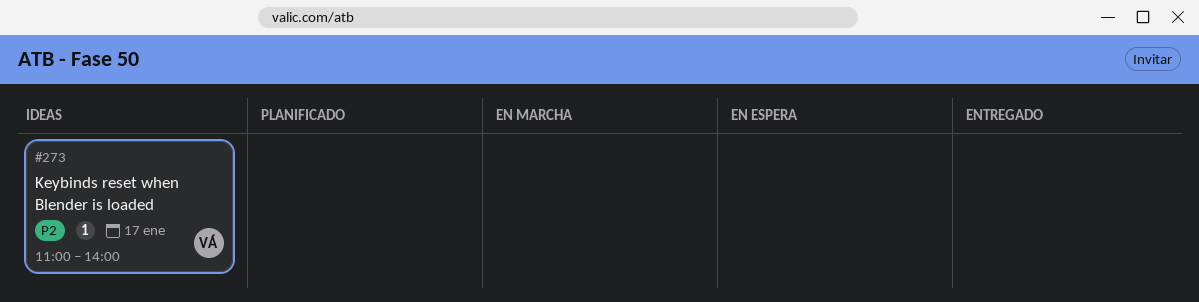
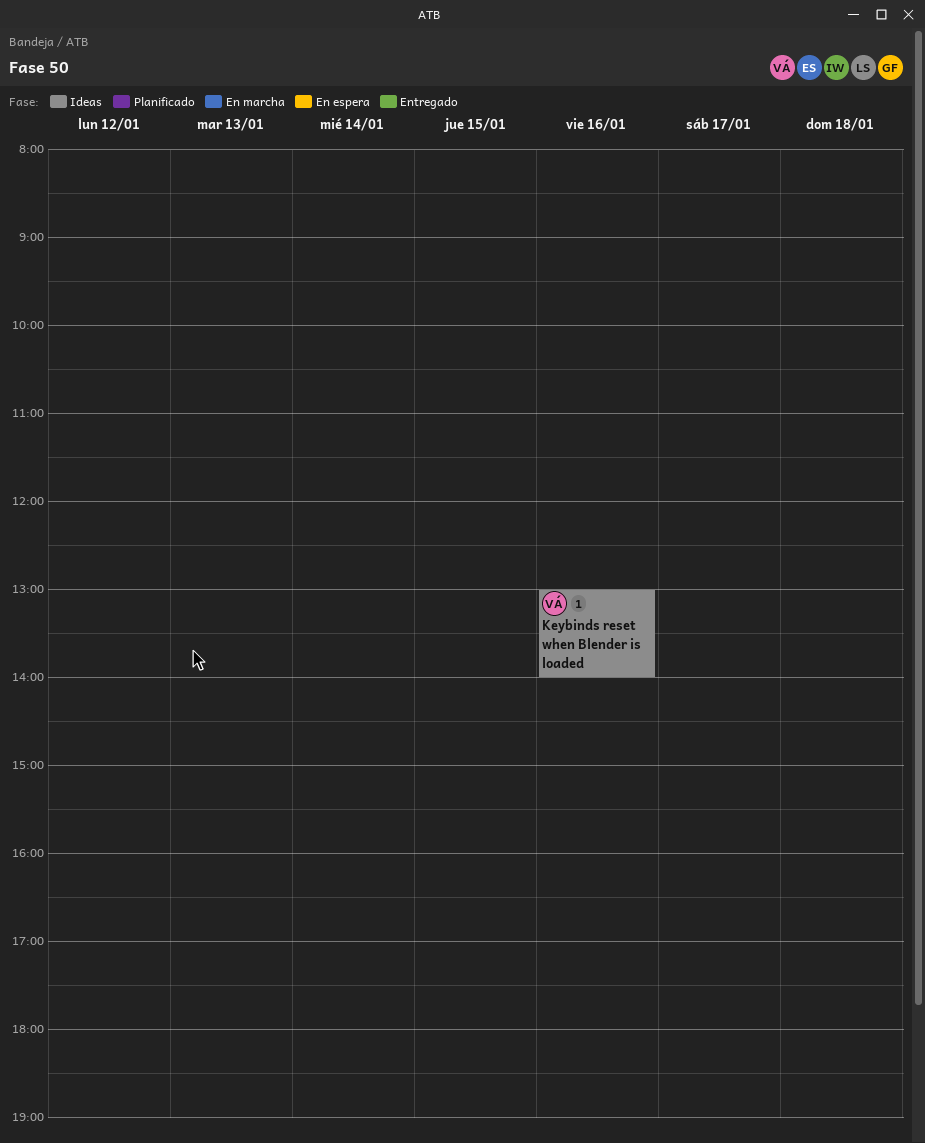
Keybinds reset when Blender is loaded, day: Jan 17 -> Jan 16
Keybinds reset when Blender is loaded, begins: 11:00 -> 13:00

